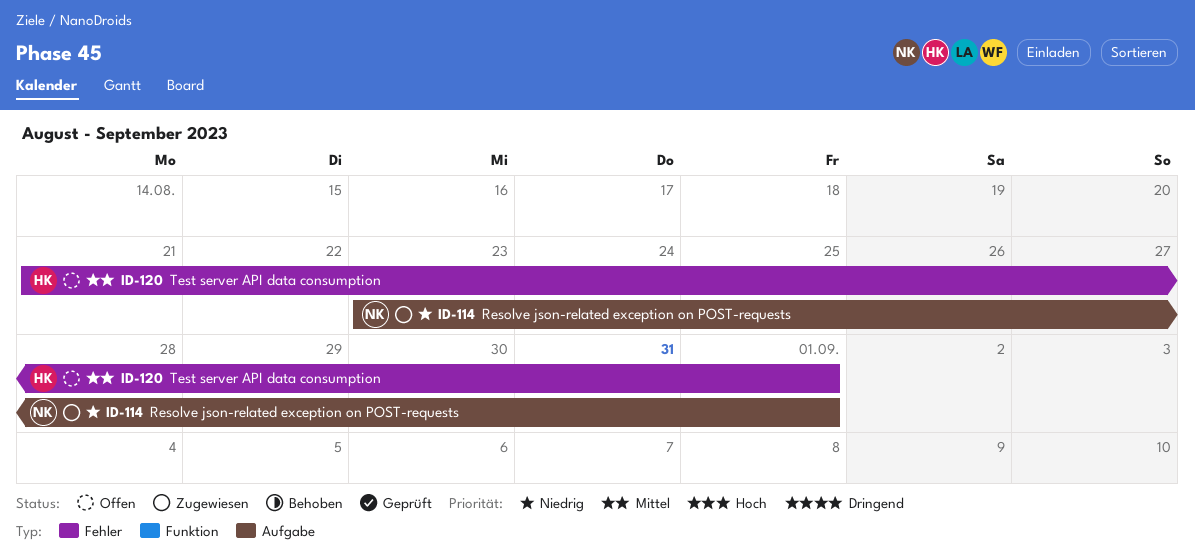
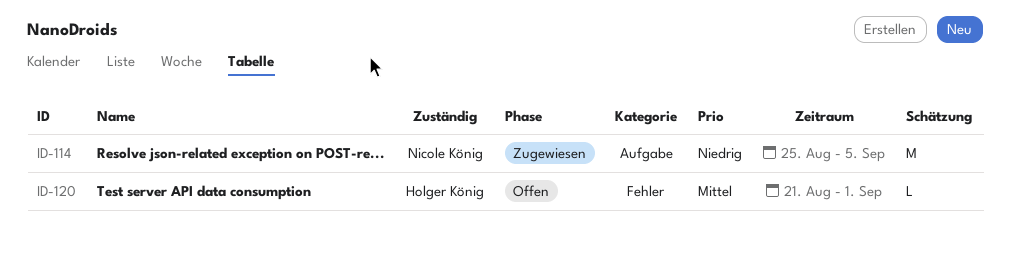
ID-114, start: Aug 23 -> Aug 25
ID-114, due: Sep 1 -> Sep 5

